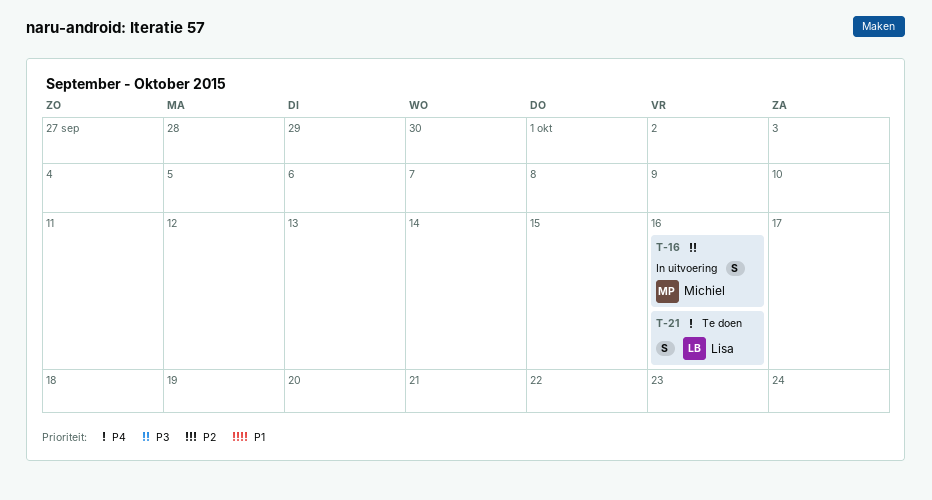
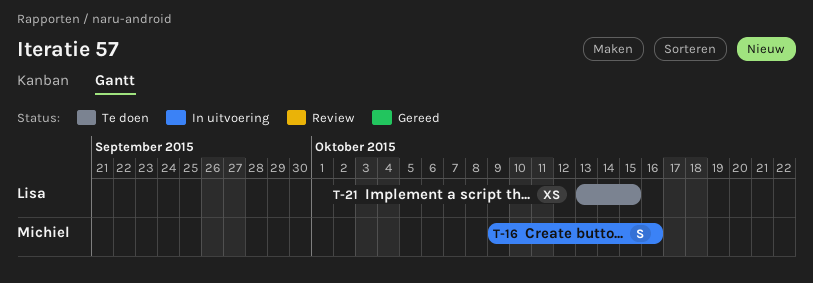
T-21, estimate: S -> XS
T-21, due: Oct 16 -> Oct 15

